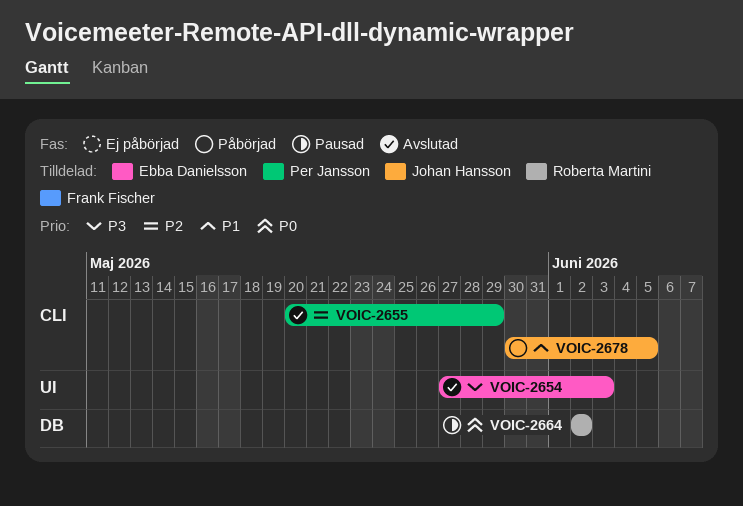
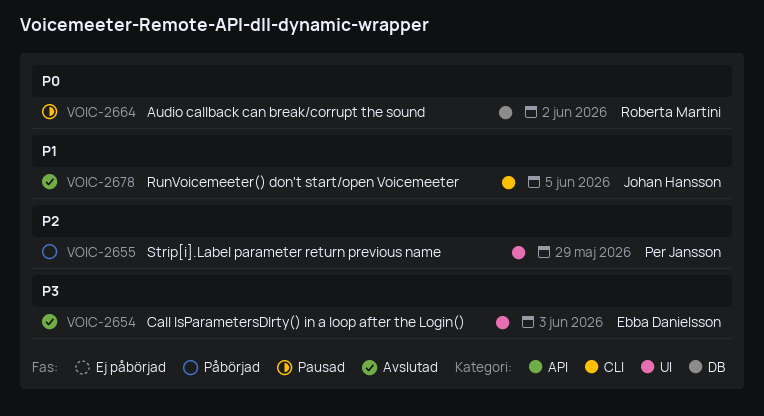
VOIC-2655, status: Avslutad -> Påbörjad
VOIC-2655, label: CLI -> UI
VOIC-2678, status: Påbörjad -> Avslutad

